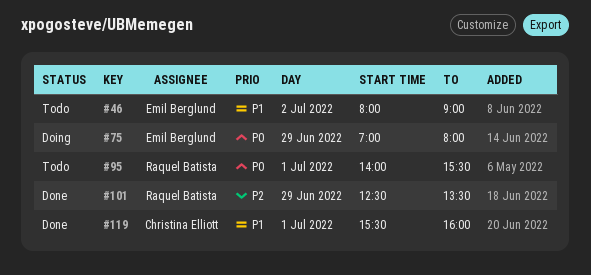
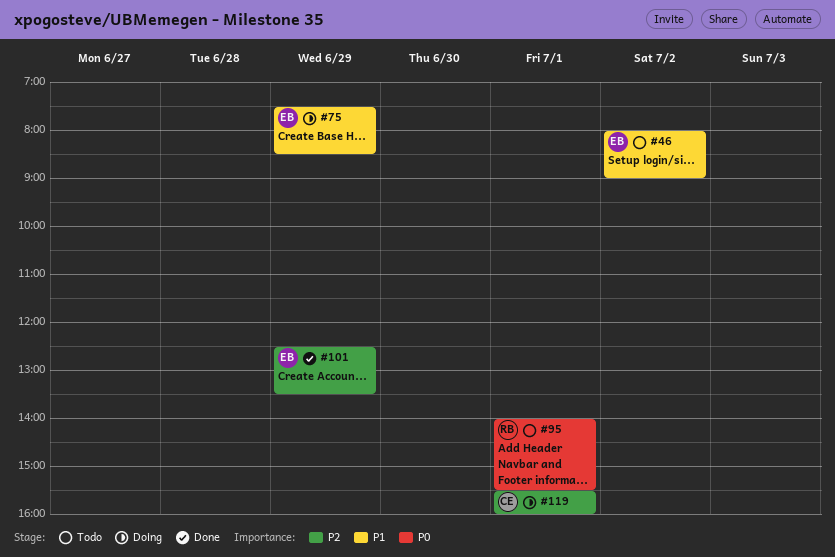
#75, priority: P0 -> P1
#75, begins: 07:00 -> 07:30
#75, ends: 08:00 -> 08:30
#101, owner: Raquel Batista -> Emil Berglund
#119, status: Done -> Doing
#119, priority: P1 -> P2

